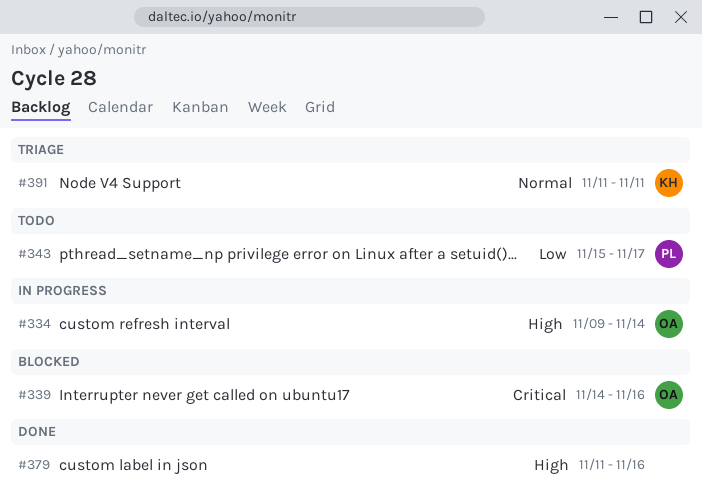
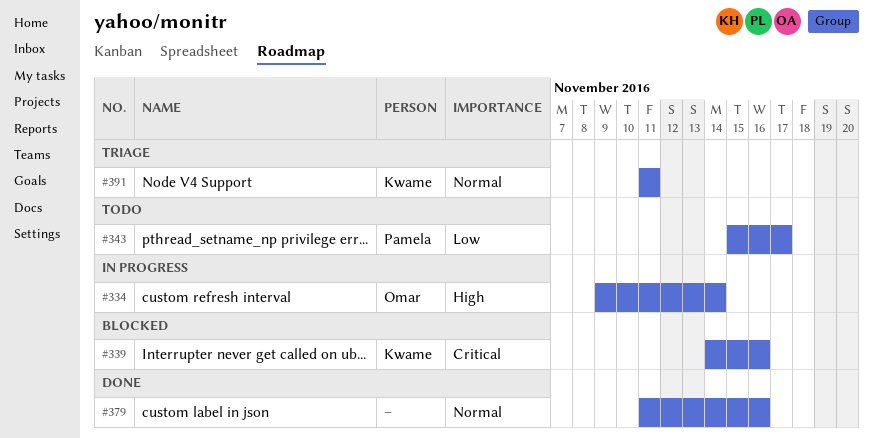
#339, owner: Omar -> Kwame
#379, priority: High -> Normal

